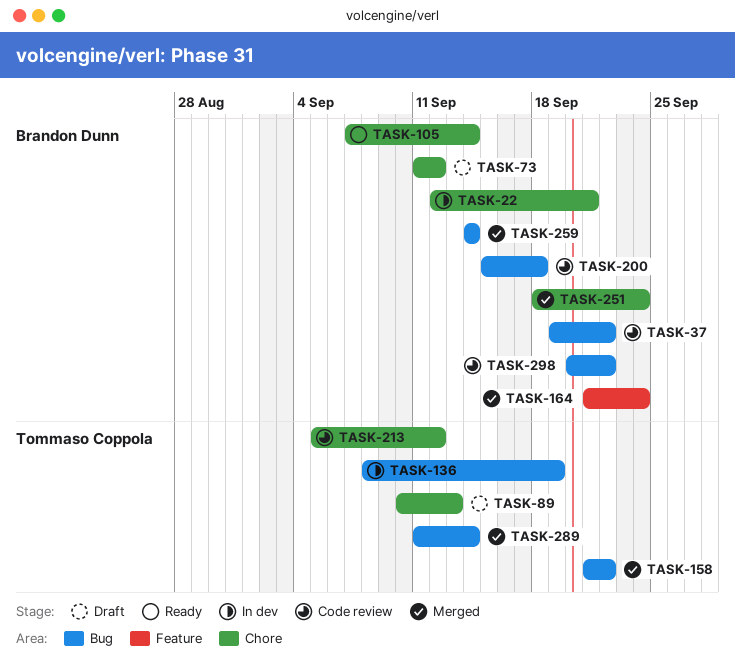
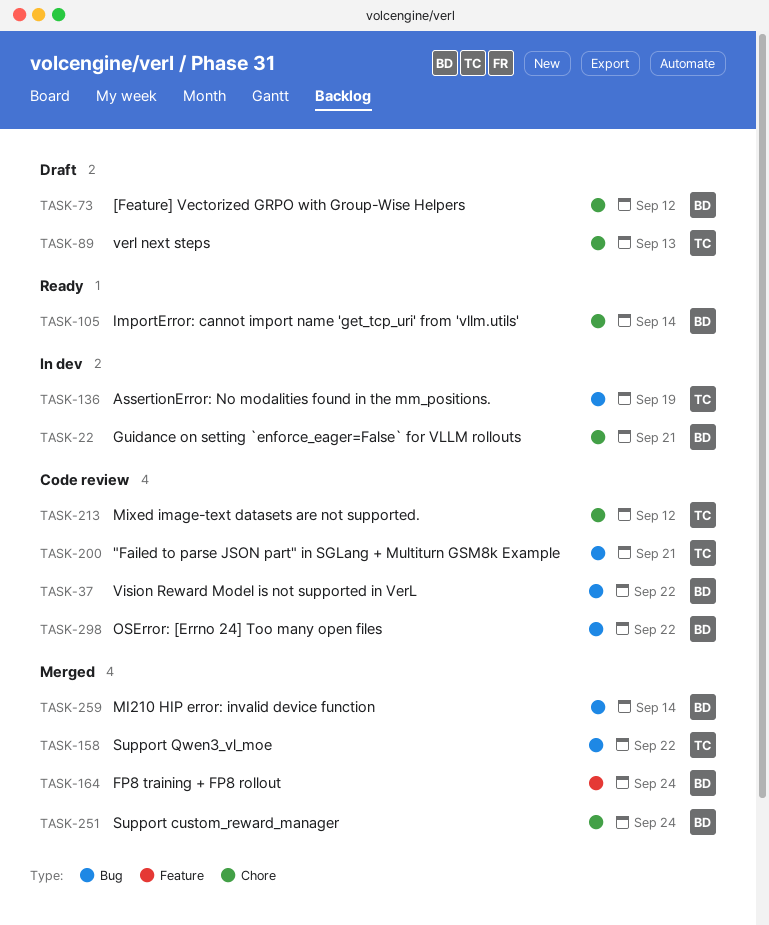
TASK-200, owner: Brandon Dunn -> Tommaso Coppola
TASK-200, due: Sep 18 -> Sep 21
TASK-289: present -> none

